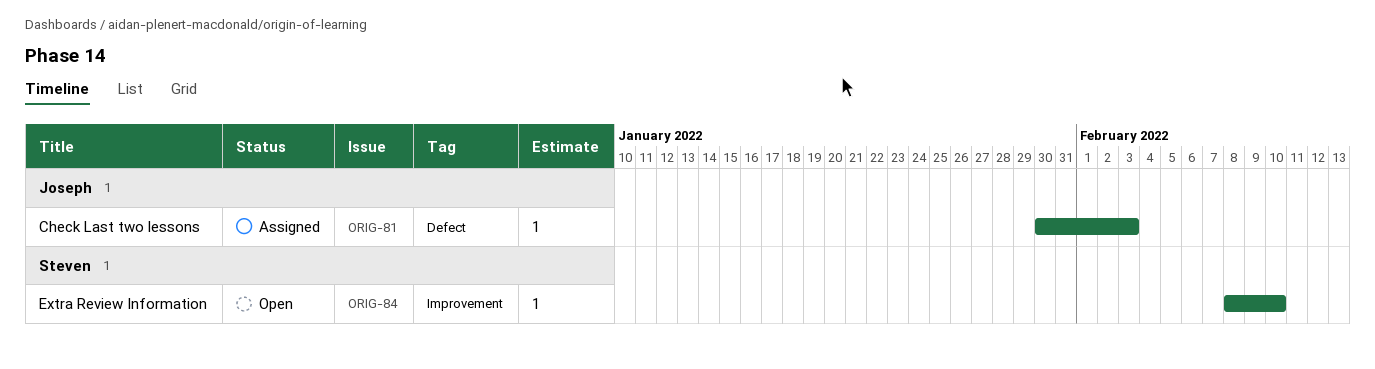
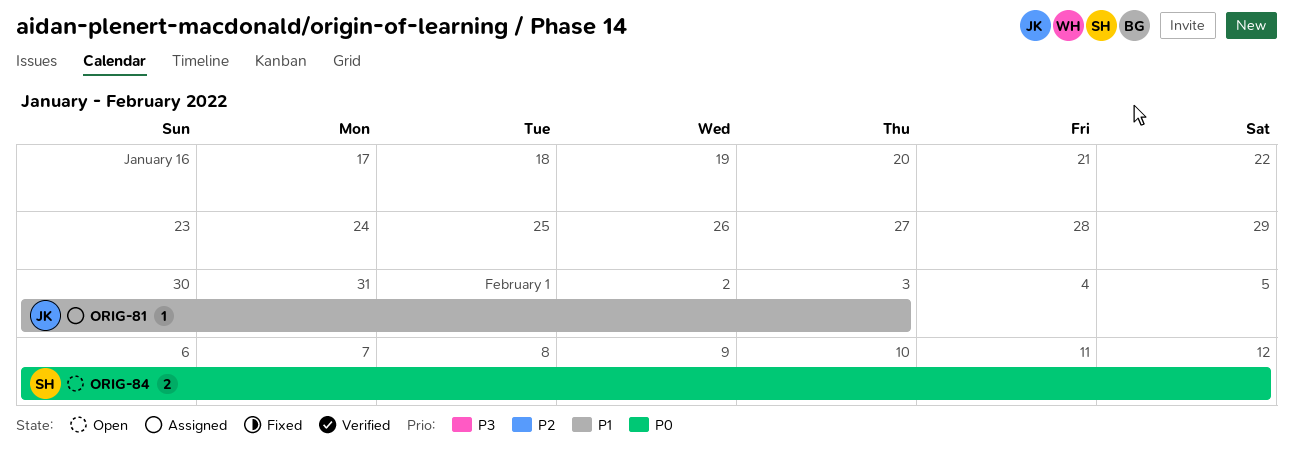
ORIG-84, estimate: 1 -> 2
ORIG-84, start: Feb 8 -> Feb 6
ORIG-84, due: Feb 10 -> Feb 12

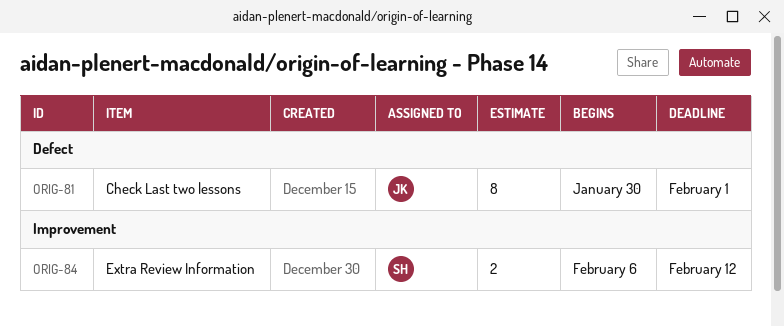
ORIG-81, estimate: 1 -> 8
ORIG-81, due: Feb 3 -> Feb 1

